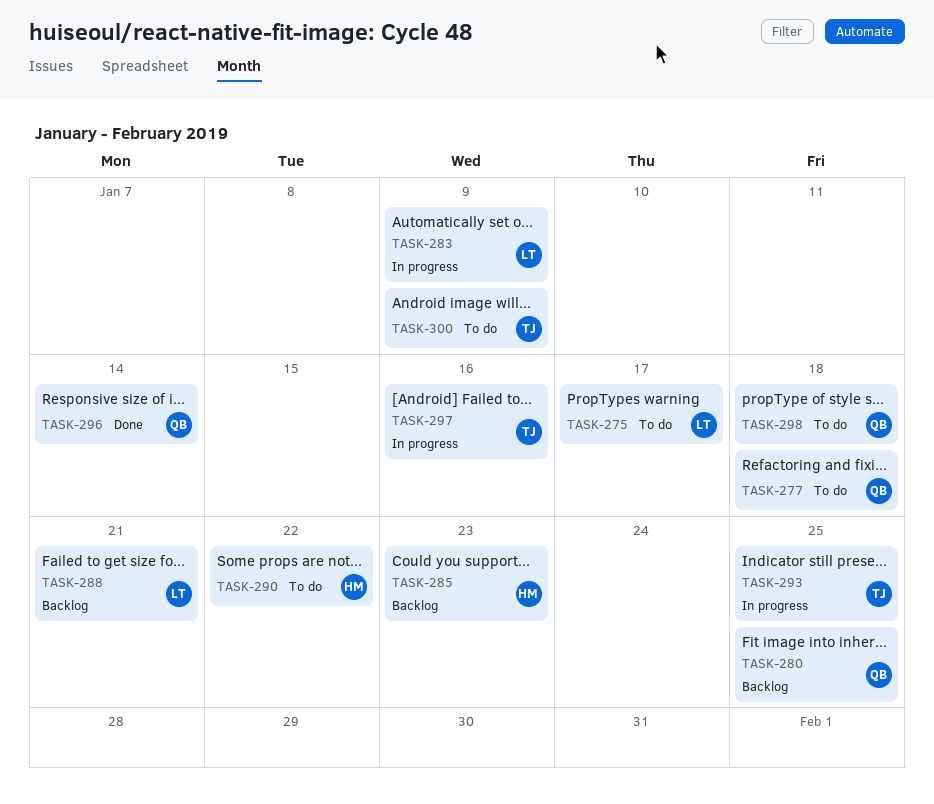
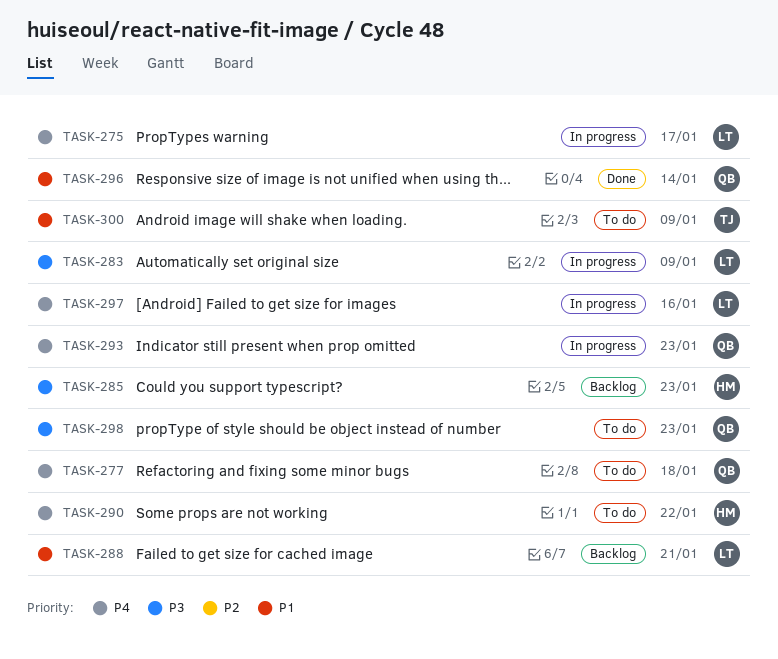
TASK-275, status: To do -> In progress
TASK-280: present -> none
TASK-293, owner: TJ -> QB
TASK-293, due: Jan 25 -> Jan 23
TASK-297, owner: TJ -> LT
TASK-298, due: Jan 18 -> Jan 23

